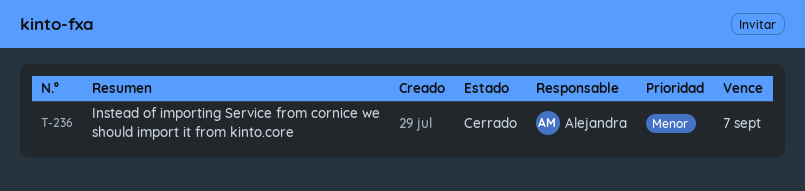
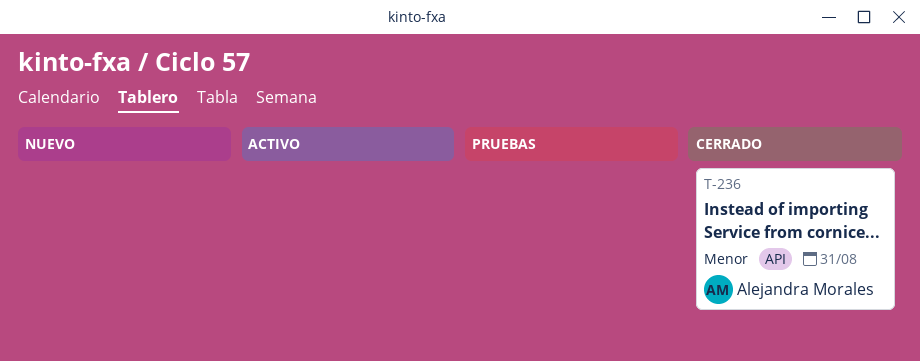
T-236, due: Sep 7 -> Aug 31

